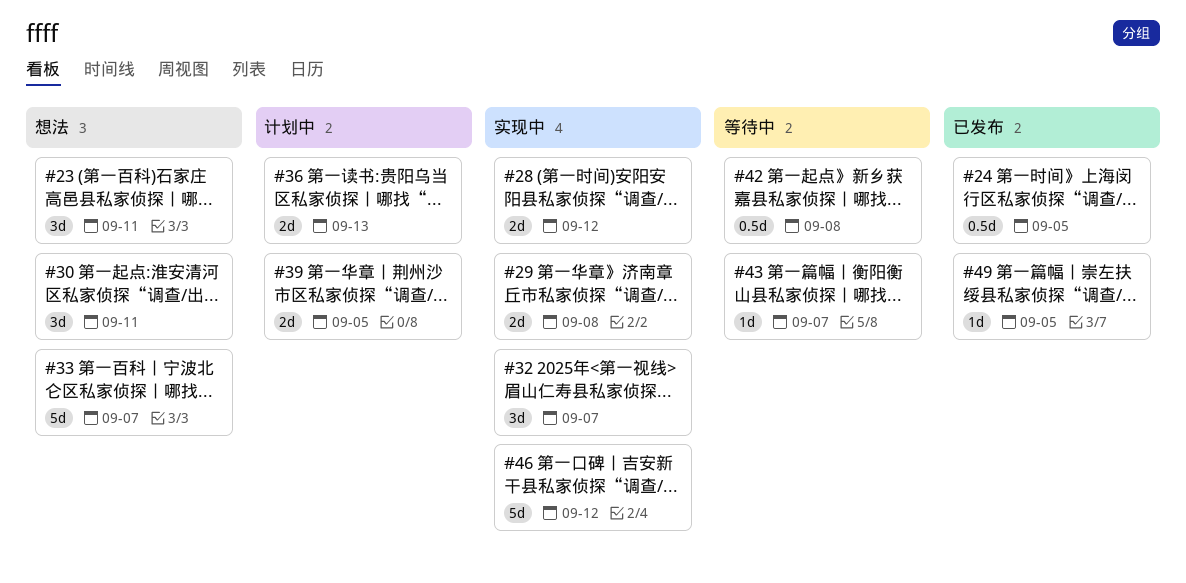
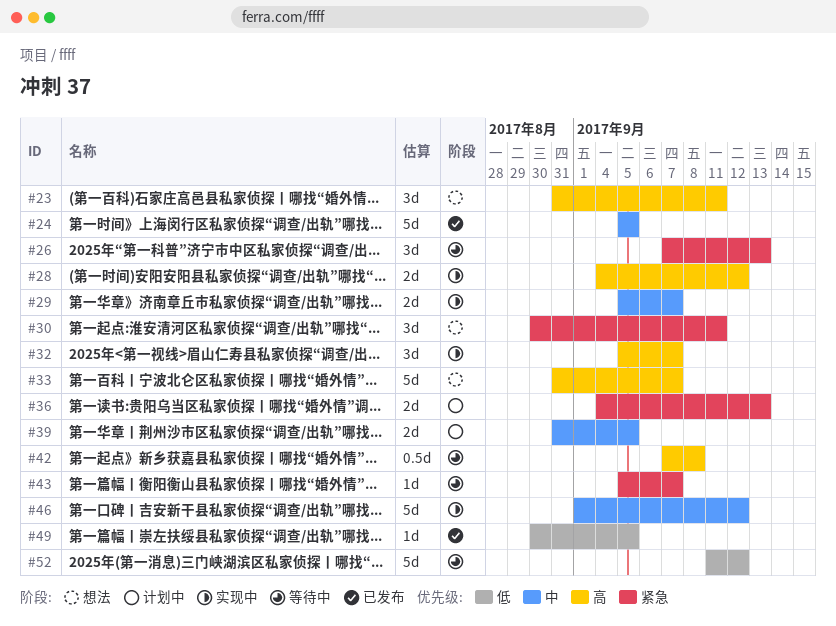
#24, estimate: 0.5d -> 5d
#26: none -> present
#29, due: Sep 8 -> Sep 7
#52: none -> present

